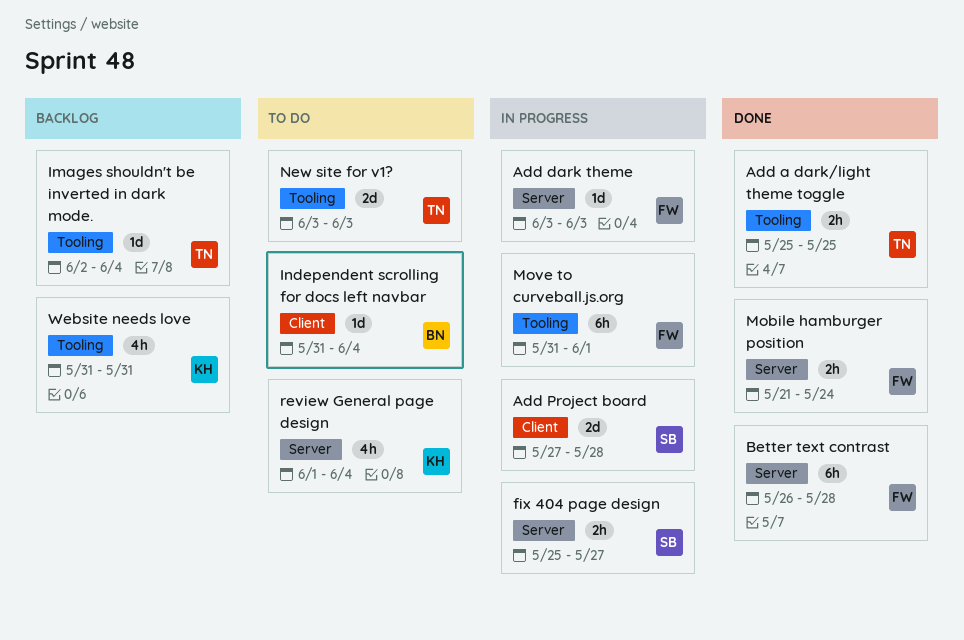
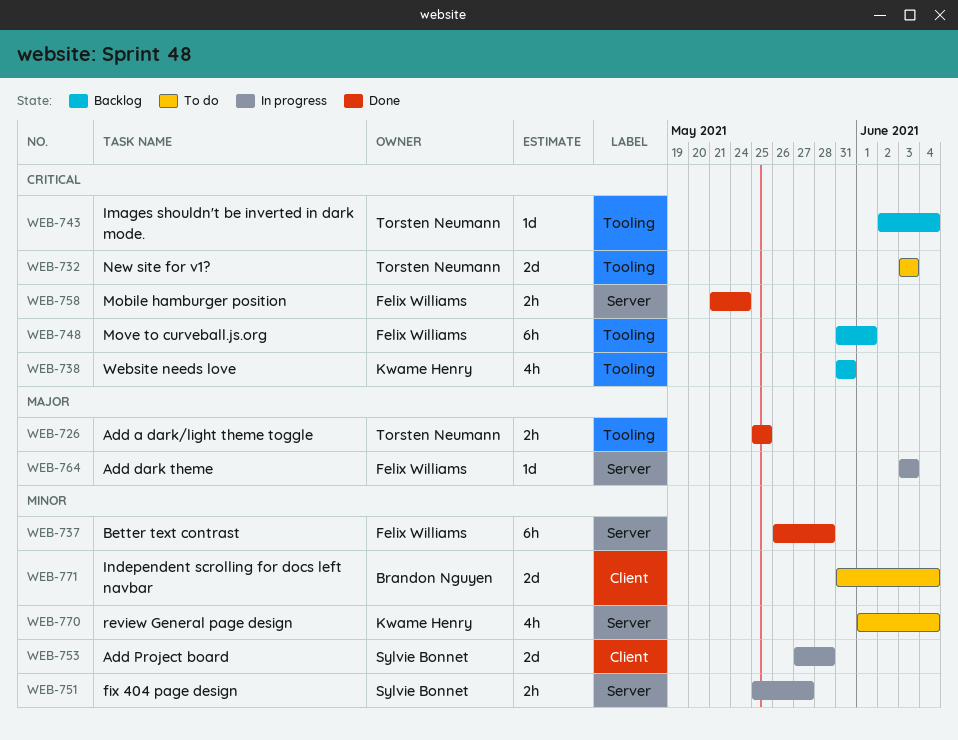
Independent scrolling for docs left navbar, estimate: 1d -> 2d
Move to curveball.js.org, status: In progress -> Backlog

